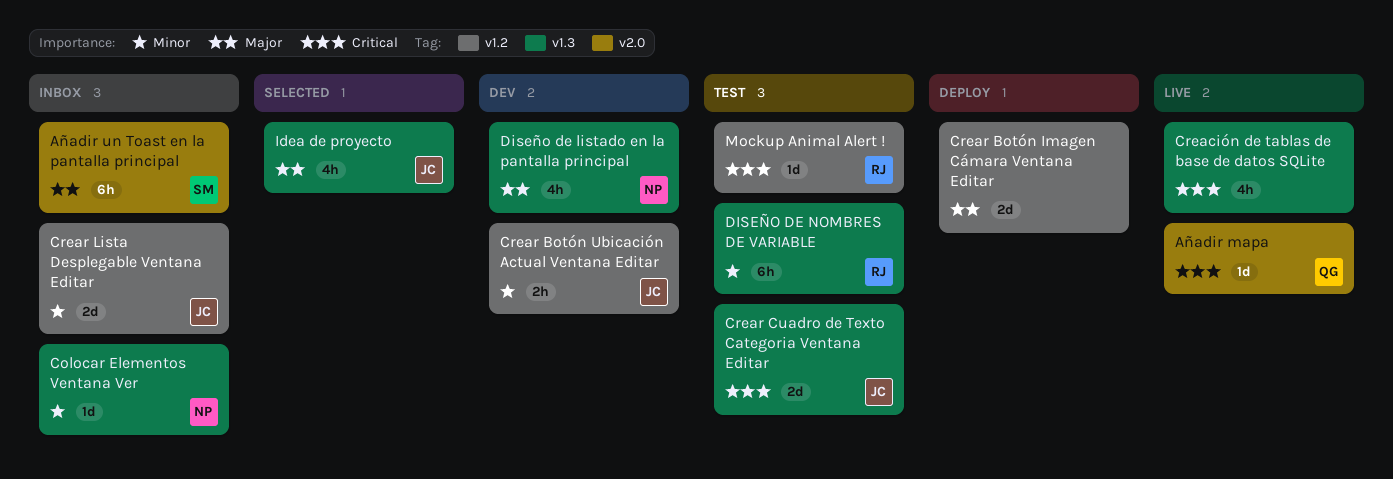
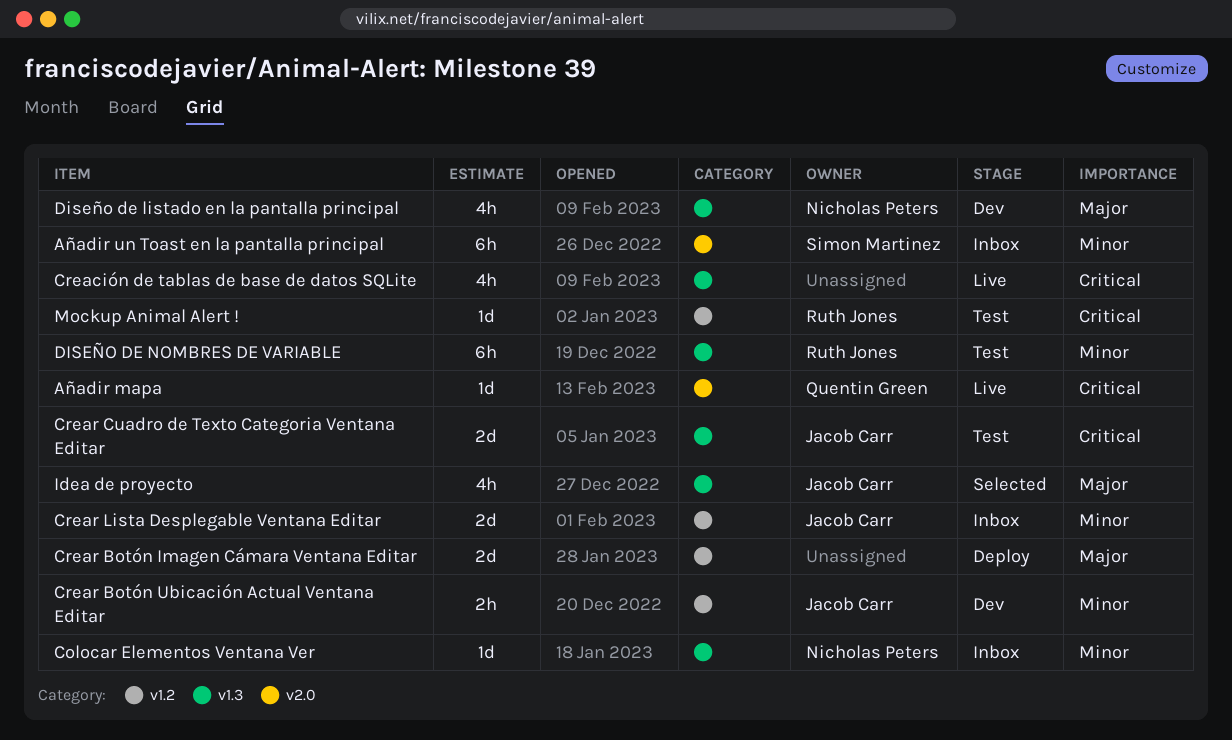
Añadir un Toast en la pantalla principal, priority: Major -> Minor

